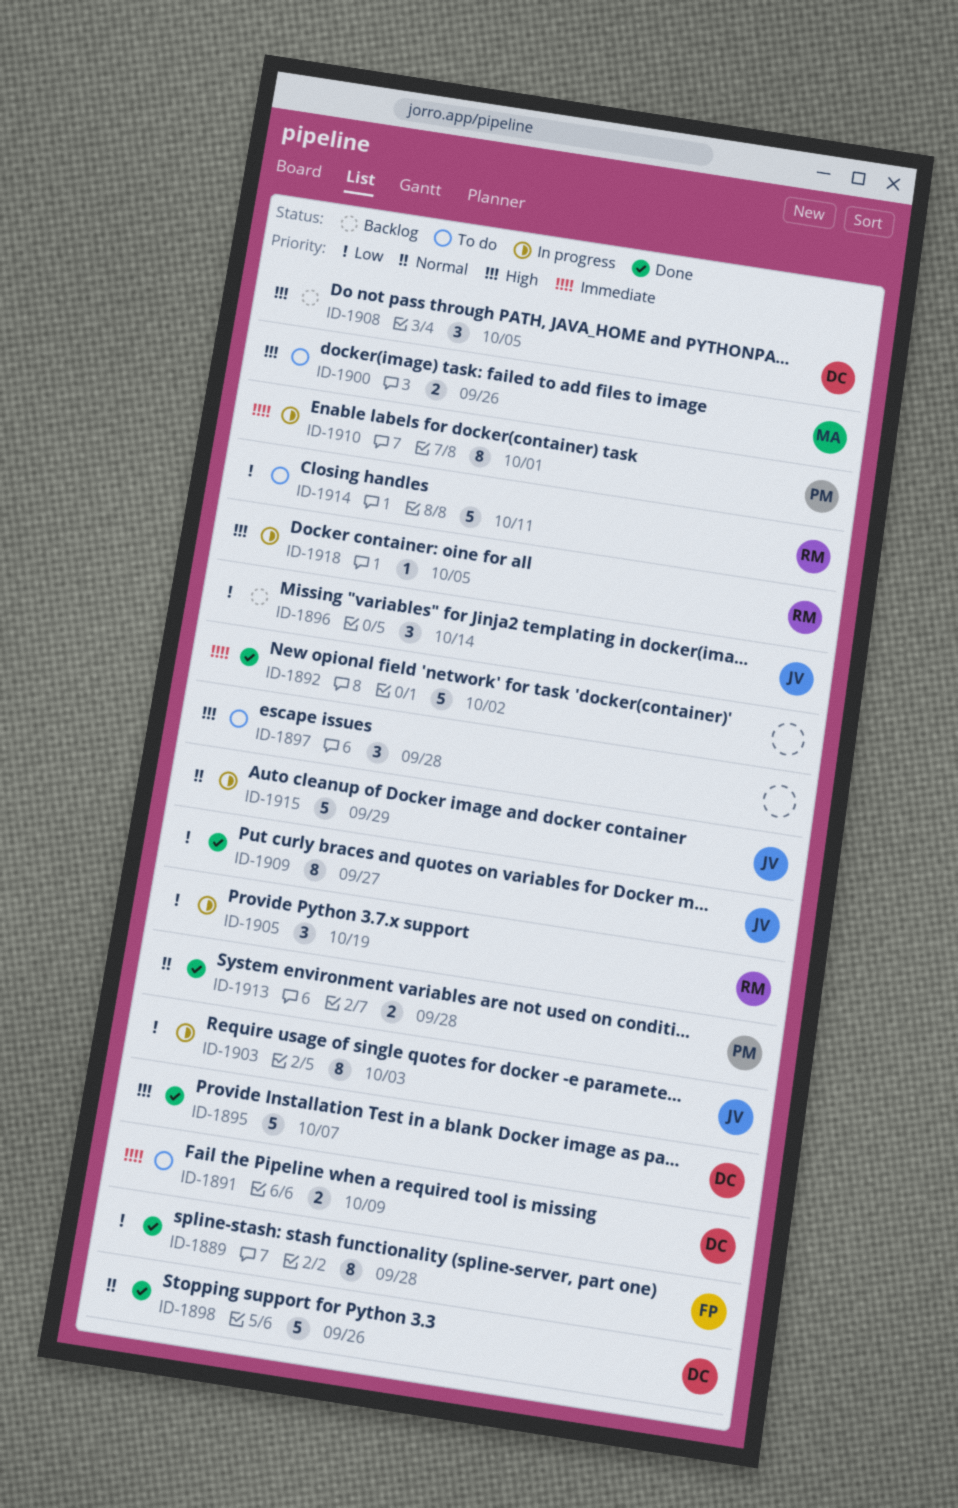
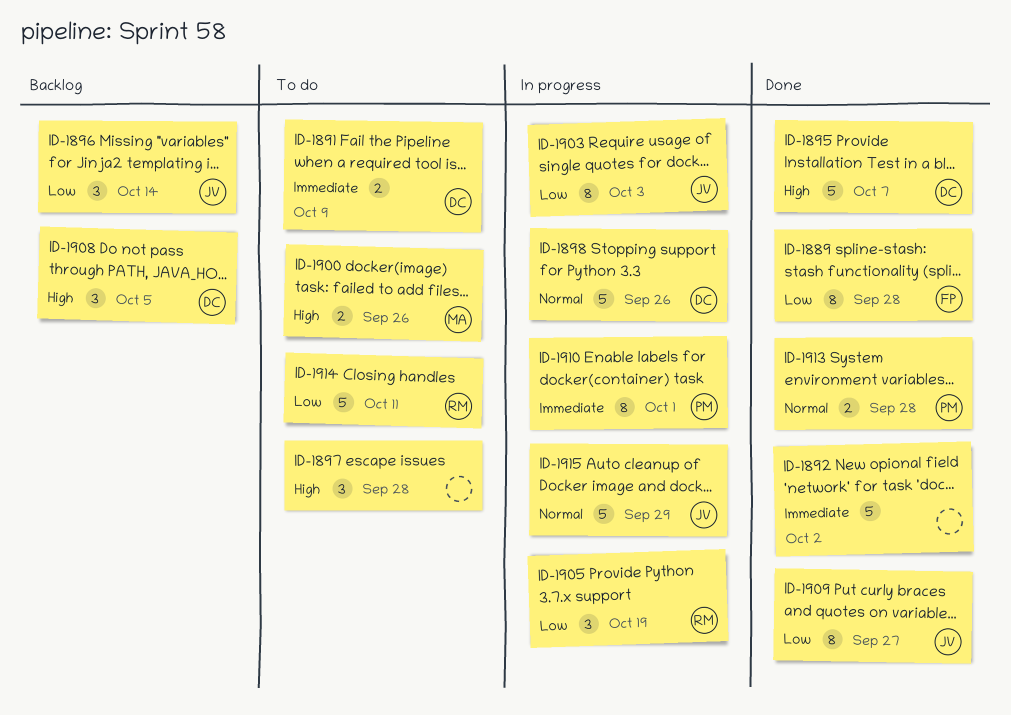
ID-1898, status: Done -> In progress
ID-1918: present -> none

